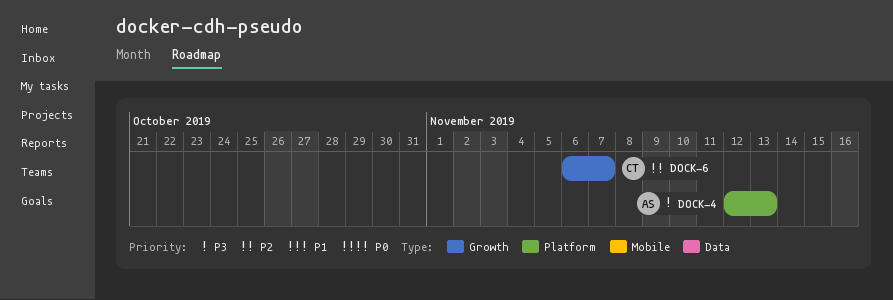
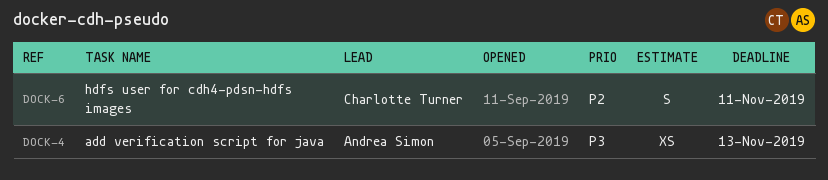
DOCK-6, due: Nov 7 -> Nov 11

